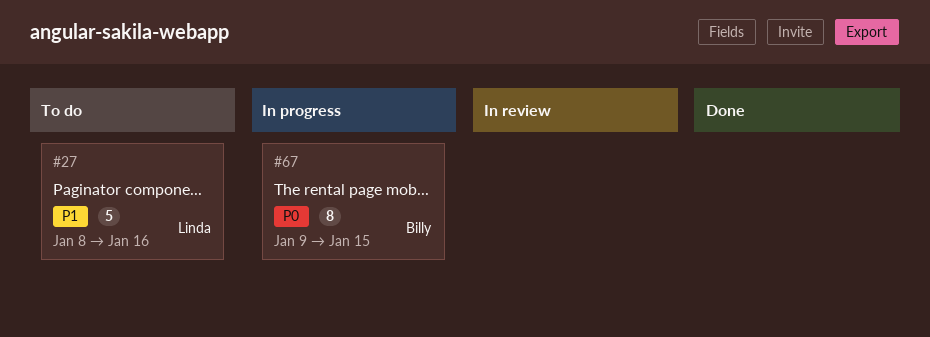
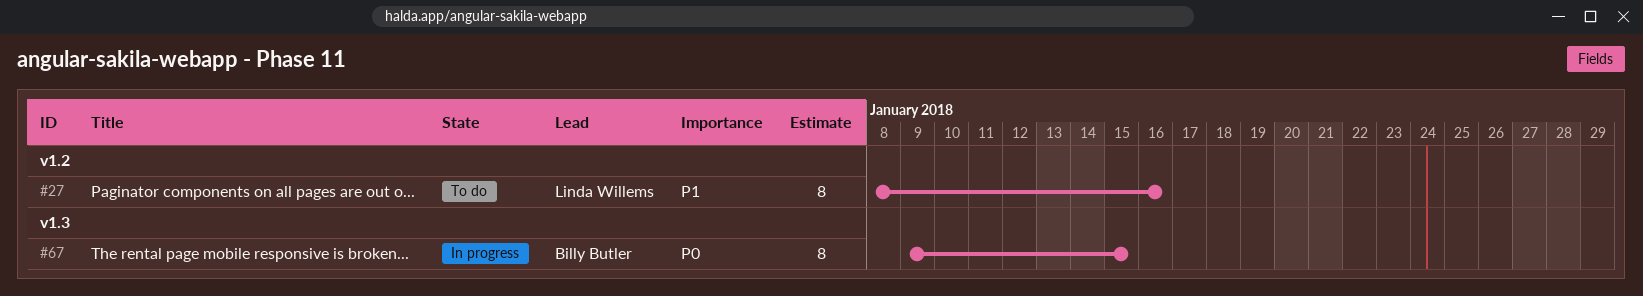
#27, estimate: 5 -> 8

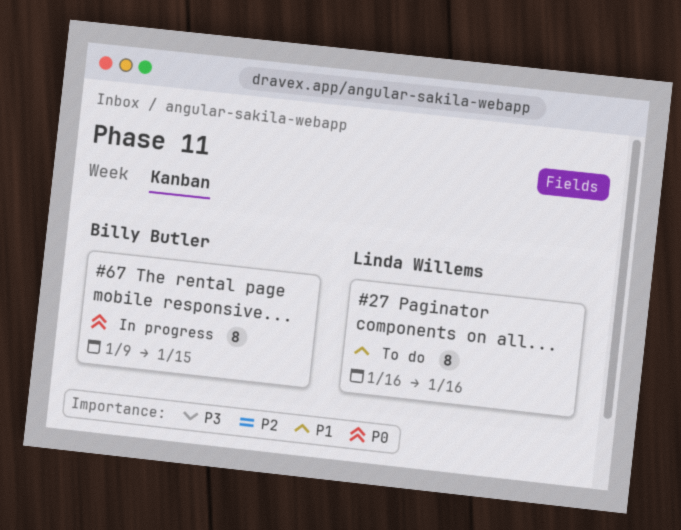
#27, start: Jan 8 -> Jan 16

